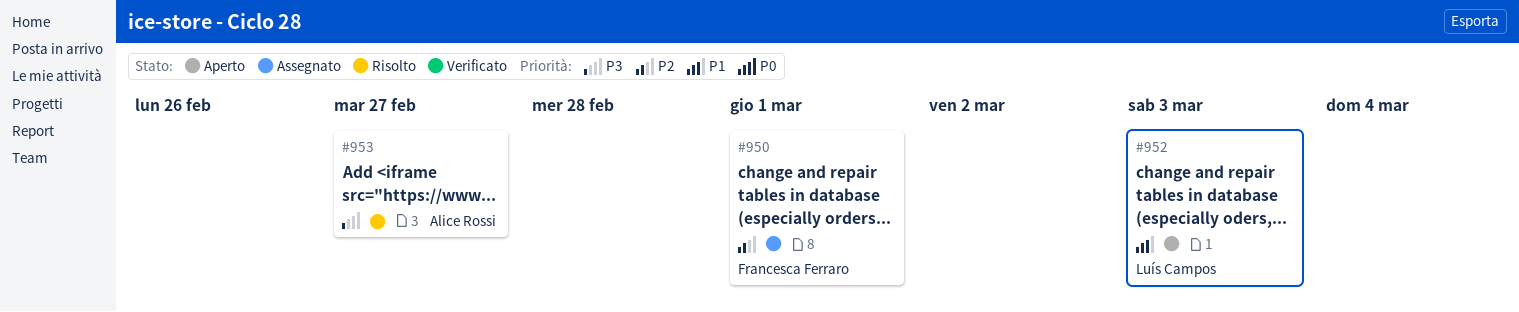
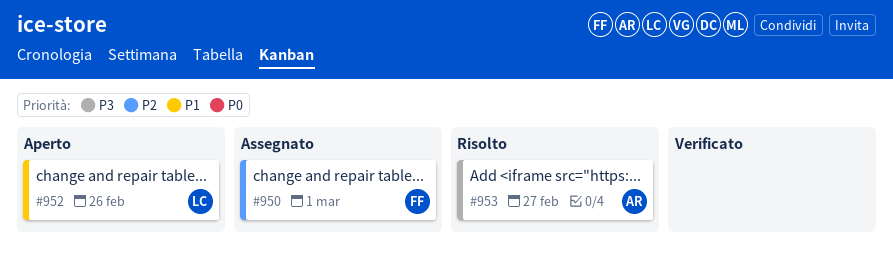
#952, due: Mar 3 -> Feb 26

